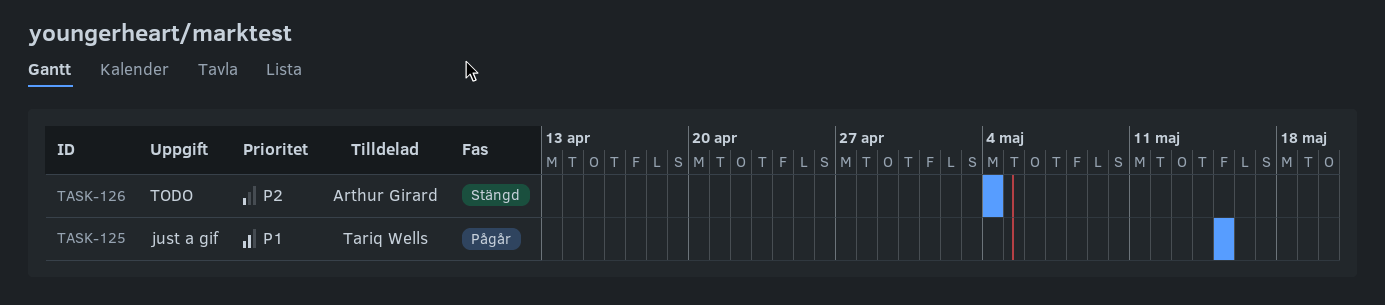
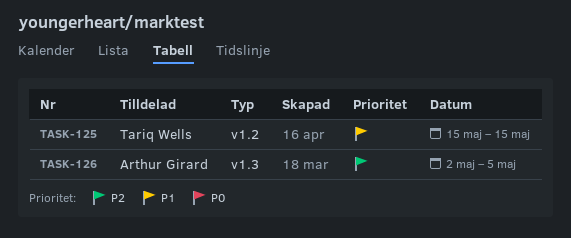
TASK-126, start: May 4 -> May 2
TASK-126, due: May 4 -> May 5

